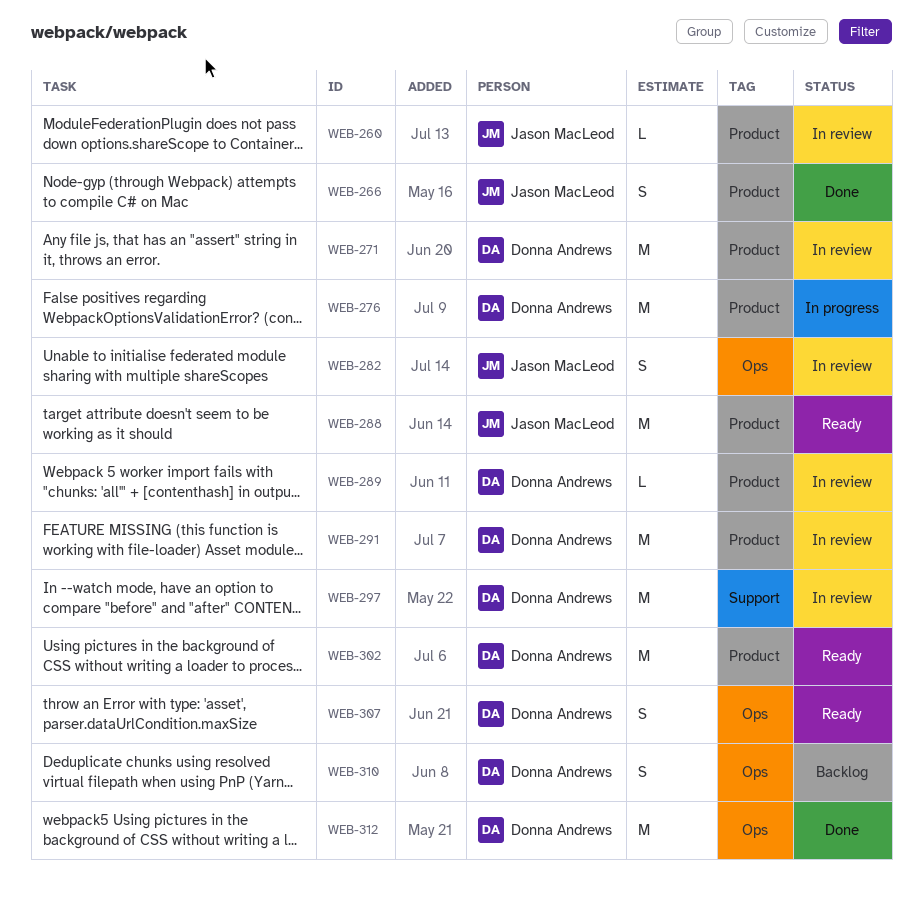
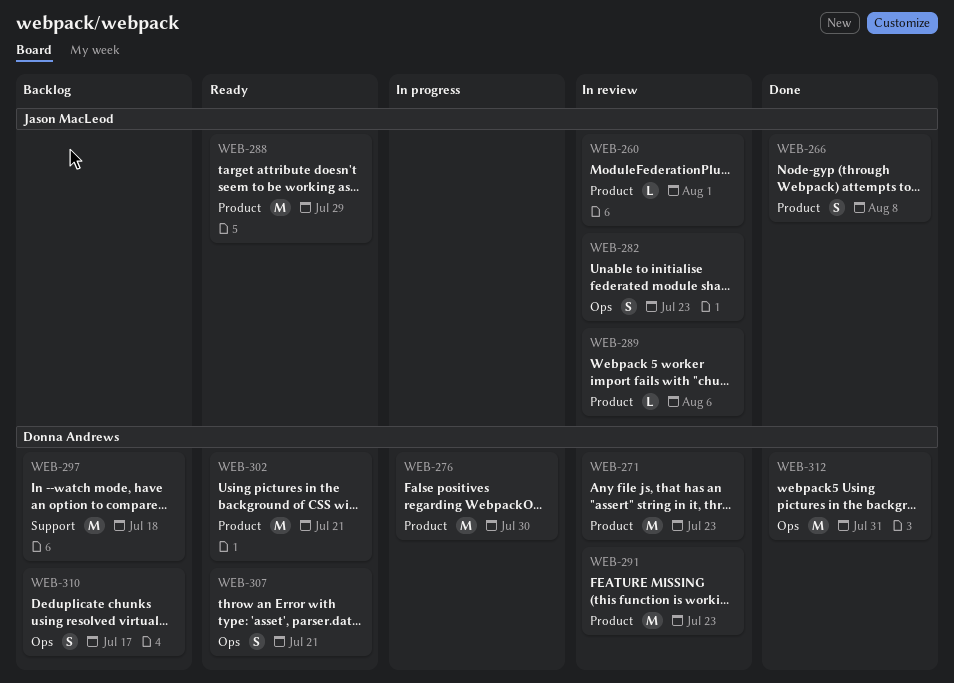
WEB-289, owner: Donna Andrews -> Jason MacLeod
WEB-297, status: In review -> Backlog

